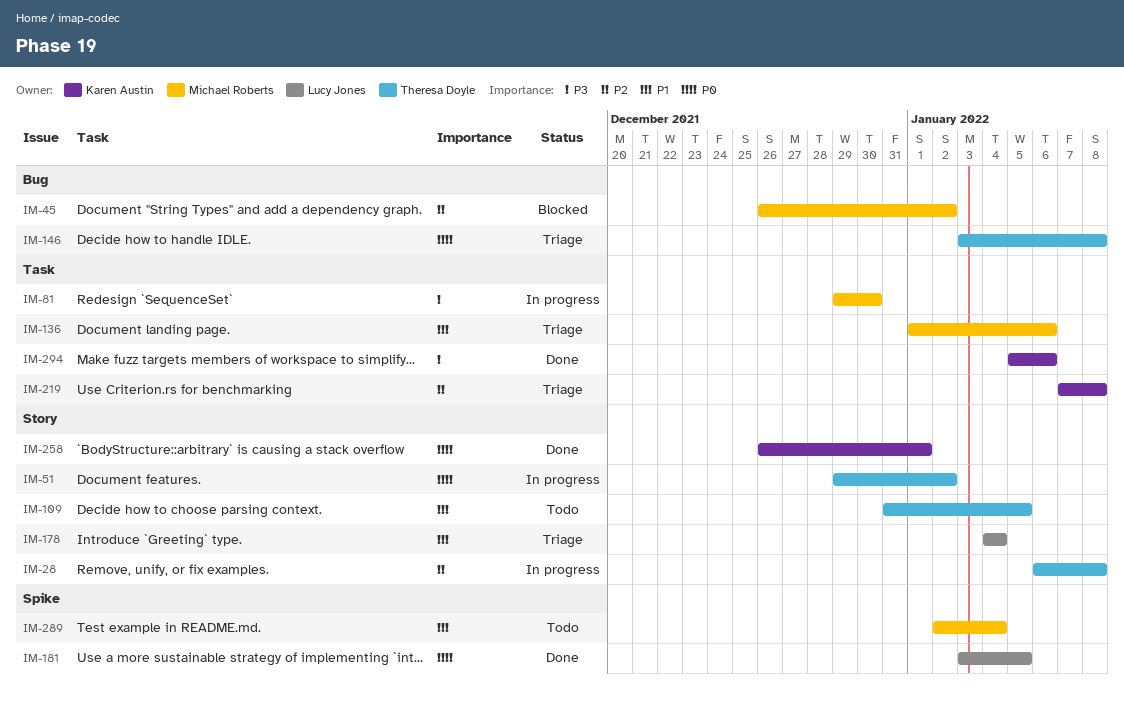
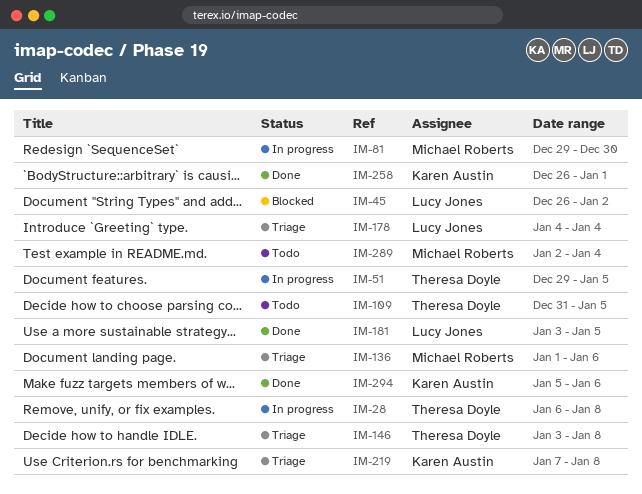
IM-45, owner: Michael Roberts -> Lucy Jones
IM-51, due: Jan 2 -> Jan 5

